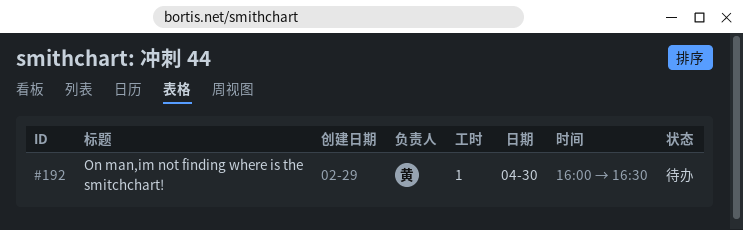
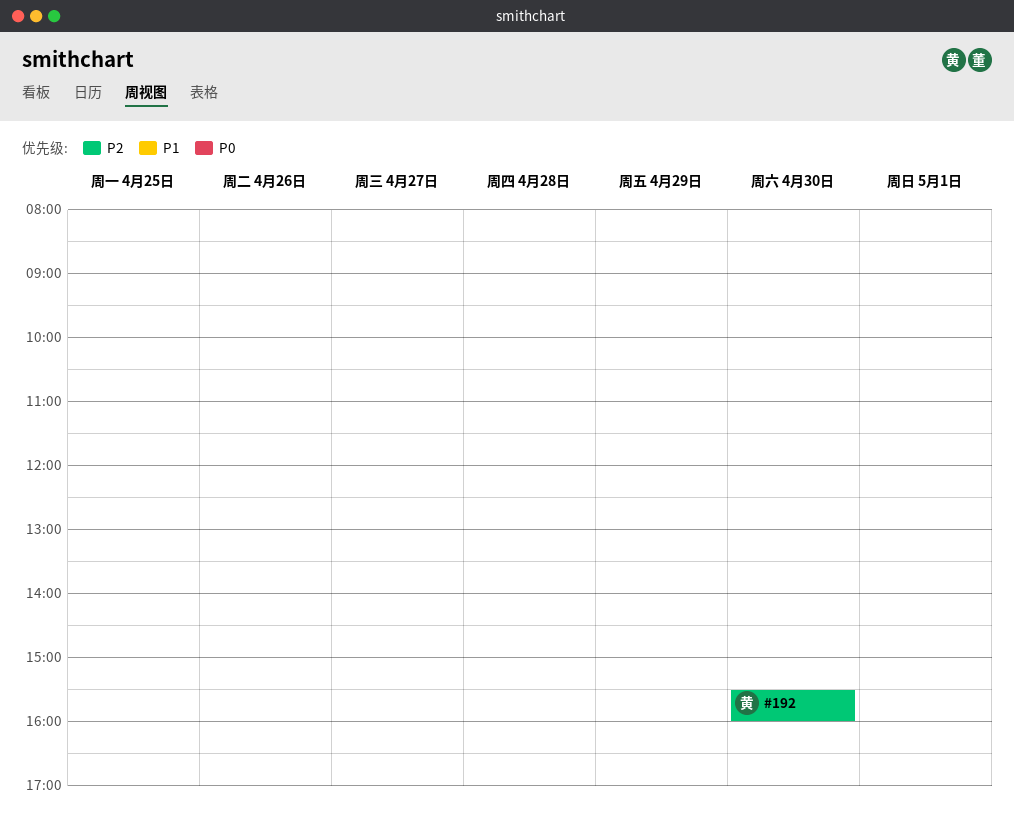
#192, begins: 16:00 -> 15:30
#192, ends: 16:30 -> 16:00

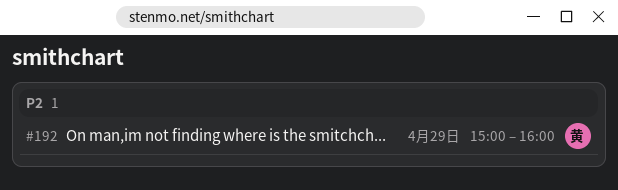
#192, day: Apr 30 -> Apr 29
#192, begins: 15:30 -> 15:00

